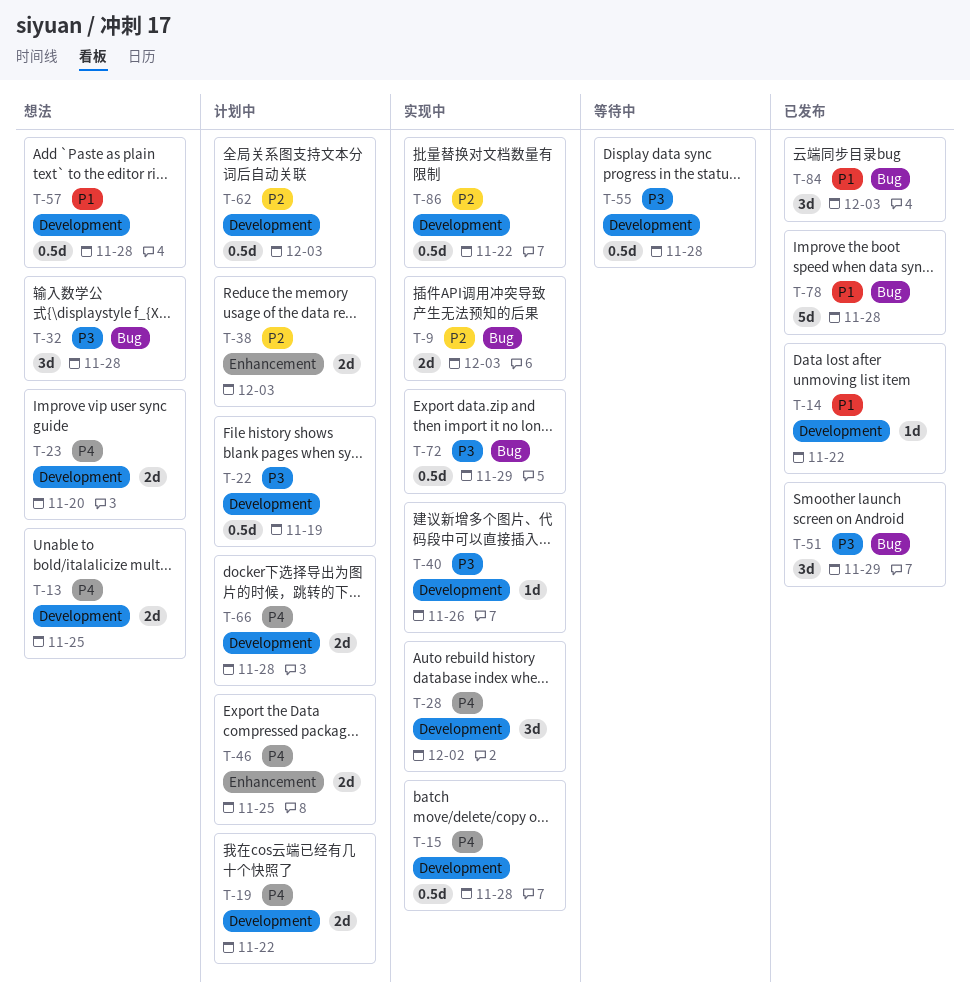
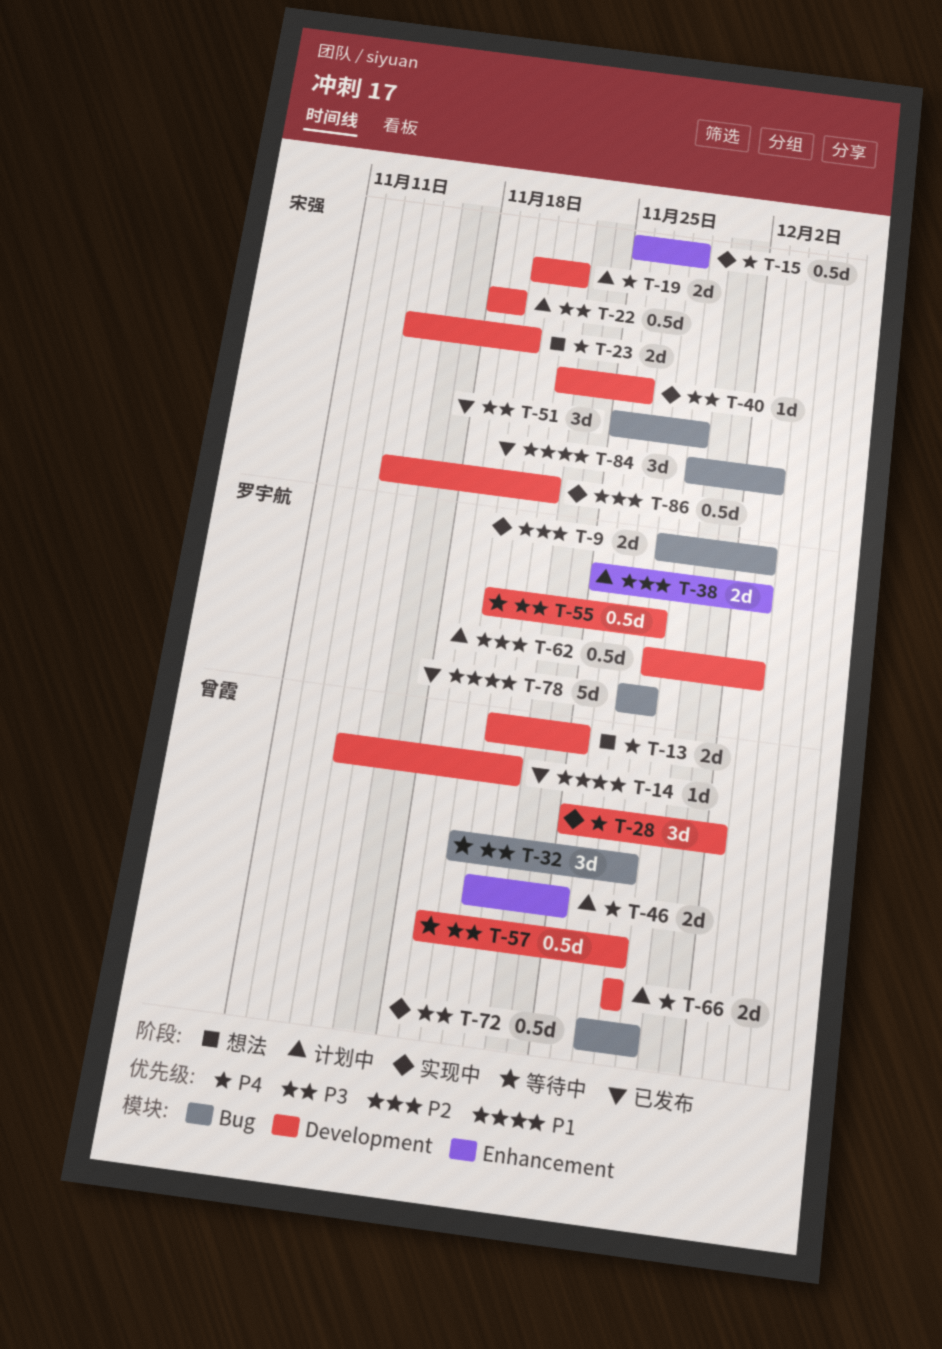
T-15, label: Development -> Enhancement
T-32, status: 想法 -> 等待中
T-57, status: 想法 -> 等待中
T-57, priority: P1 -> P3

